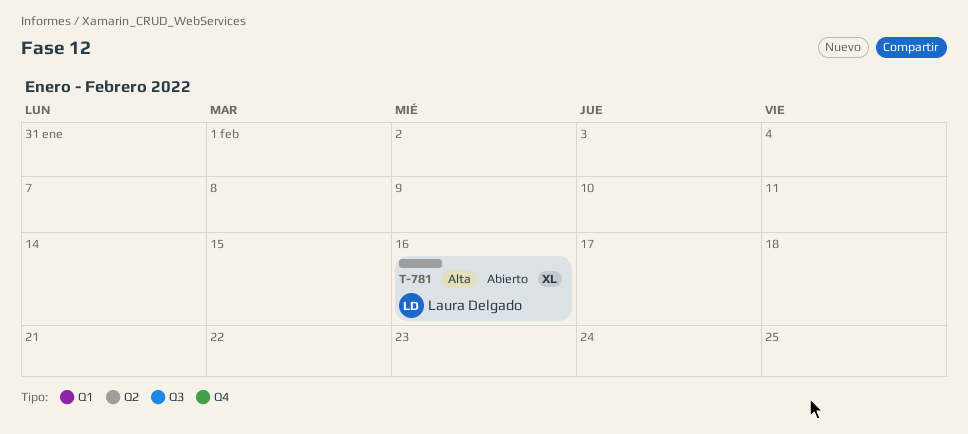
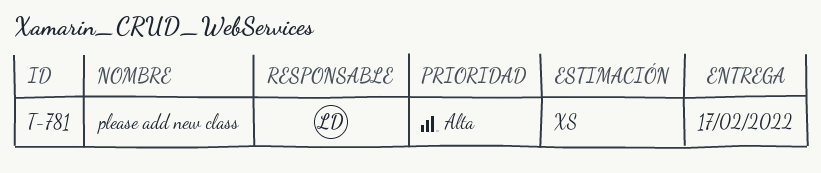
T-781, estimate: XL -> XS
T-781, due: Feb 16 -> Feb 17

